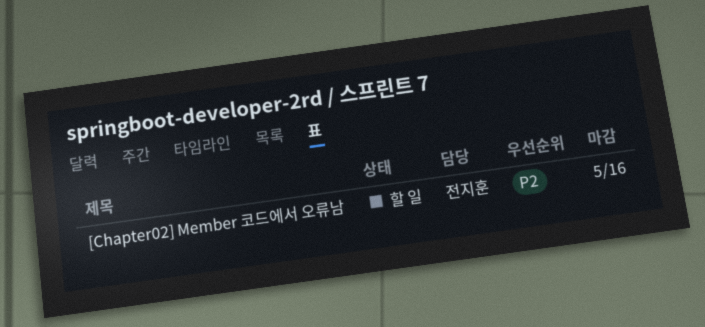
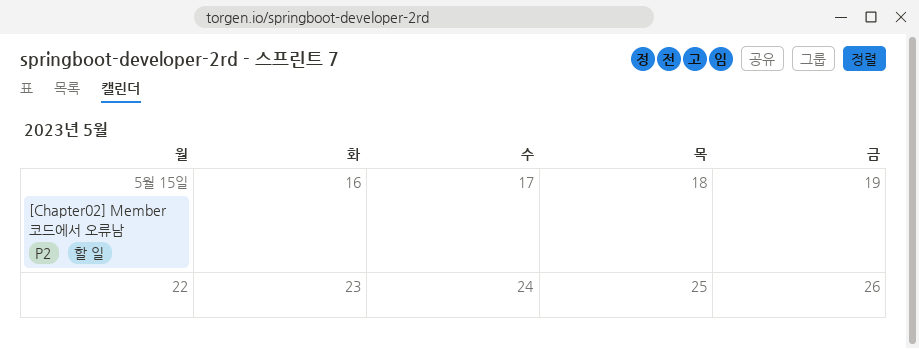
[Chapter02] Member 코드에서 오류남, due: May 16 -> May 15

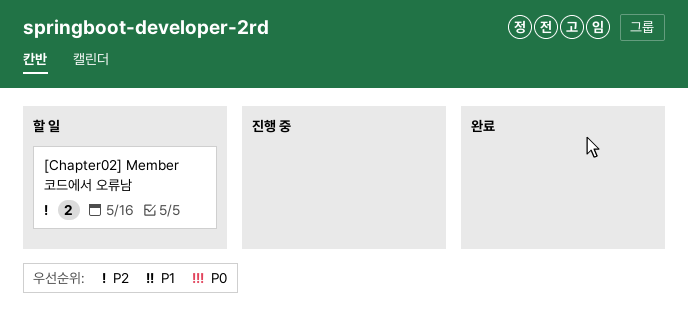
[Chapter02] Member 코드에서 오류남, due: May 15 -> May 16

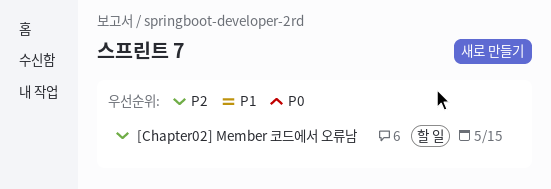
[Chapter02] Member 코드에서 오류남, due: May 16 -> May 15

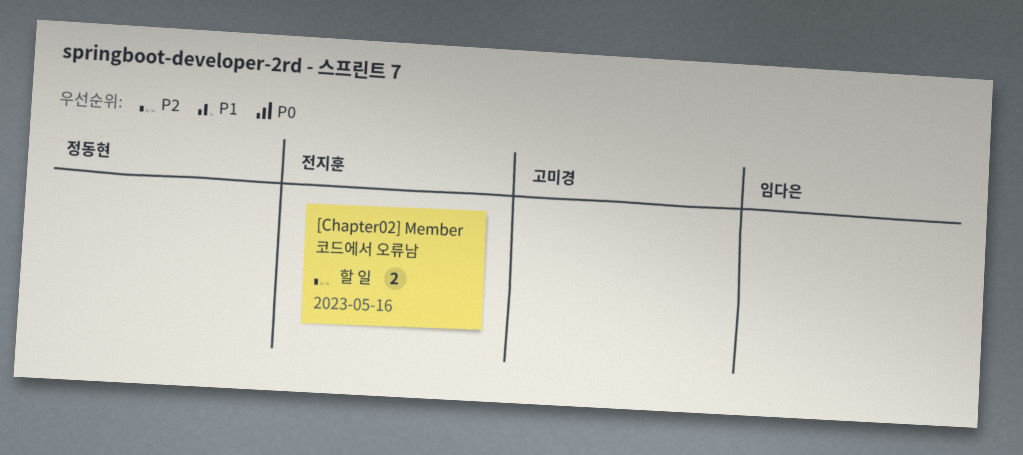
[Chapter02] Member 코드에서 오류남, due: May 15 -> May 16

